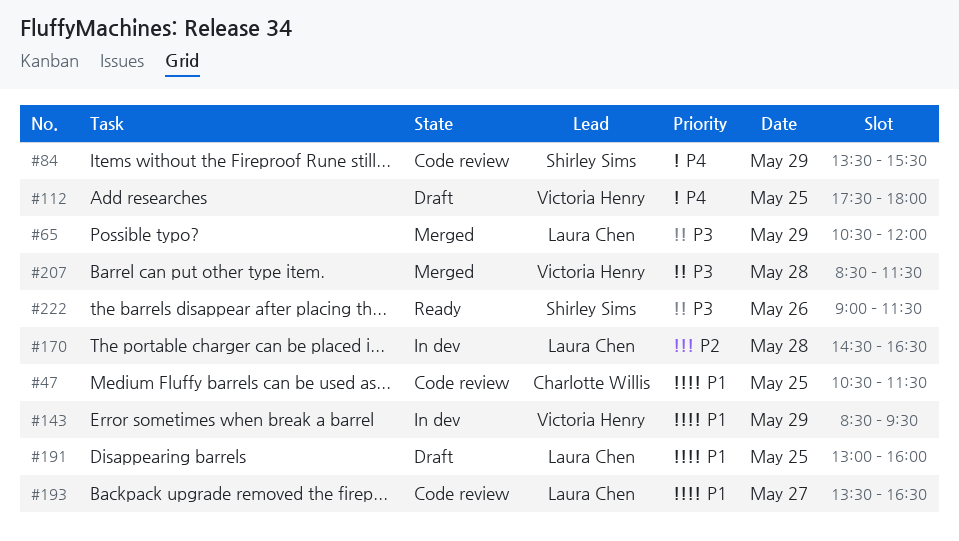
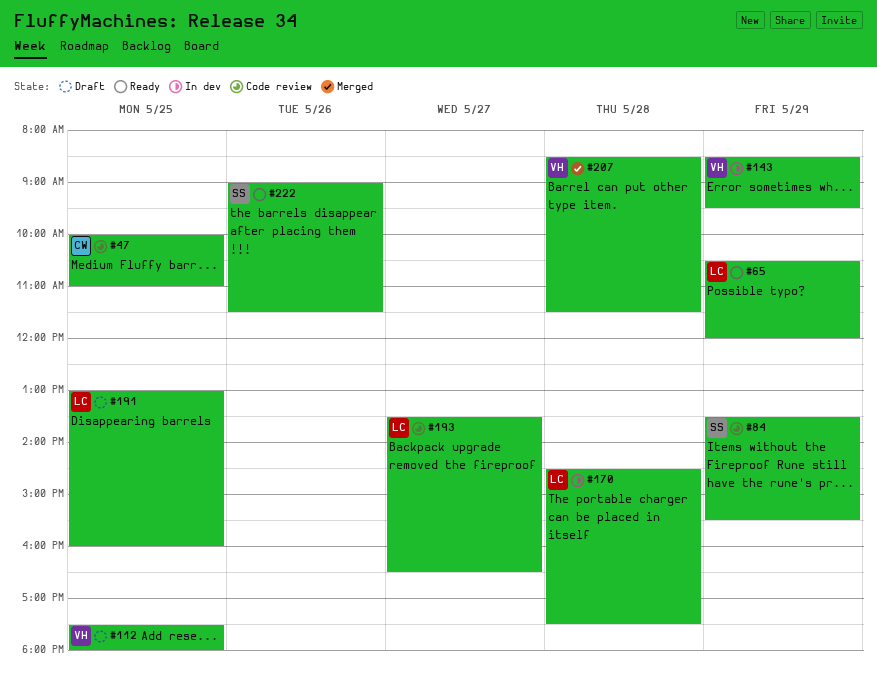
#47, begins: 10:30 -> 10:00
#47, ends: 11:30 -> 11:00
#65, status: Merged -> Ready
#170, ends: 16:30 -> 17:30

